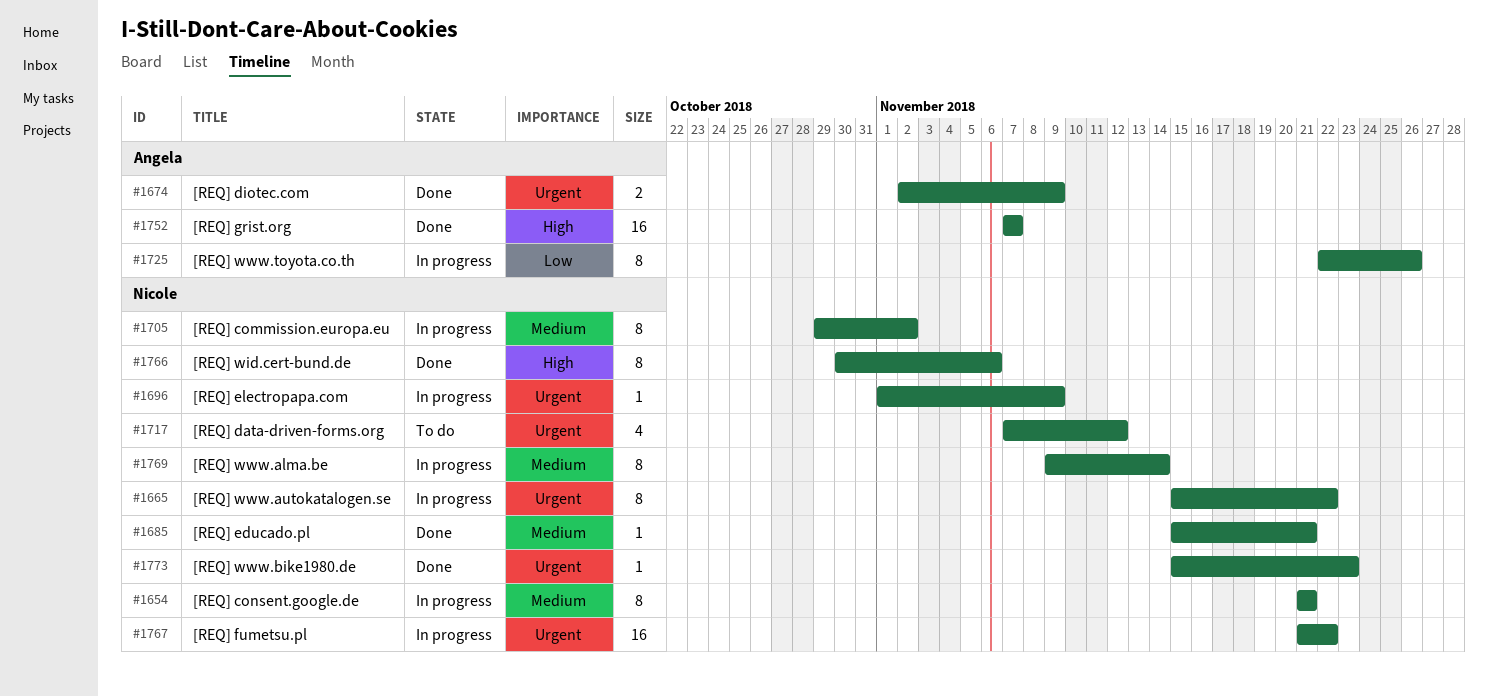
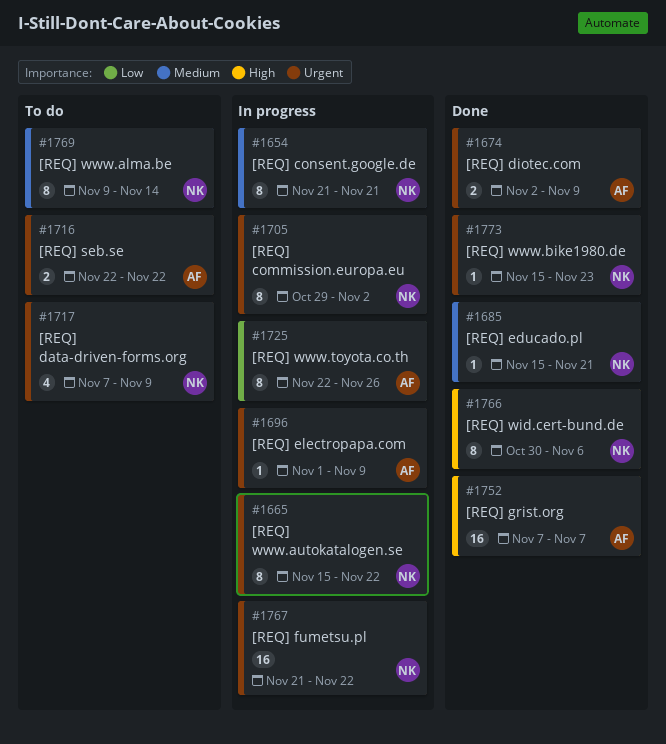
#1696, owner: Nicole -> Angela
#1705, priority: Medium -> Urgent
#1716: none -> present
#1717, due: Nov 12 -> Nov 9
#1769, status: In progress -> To do

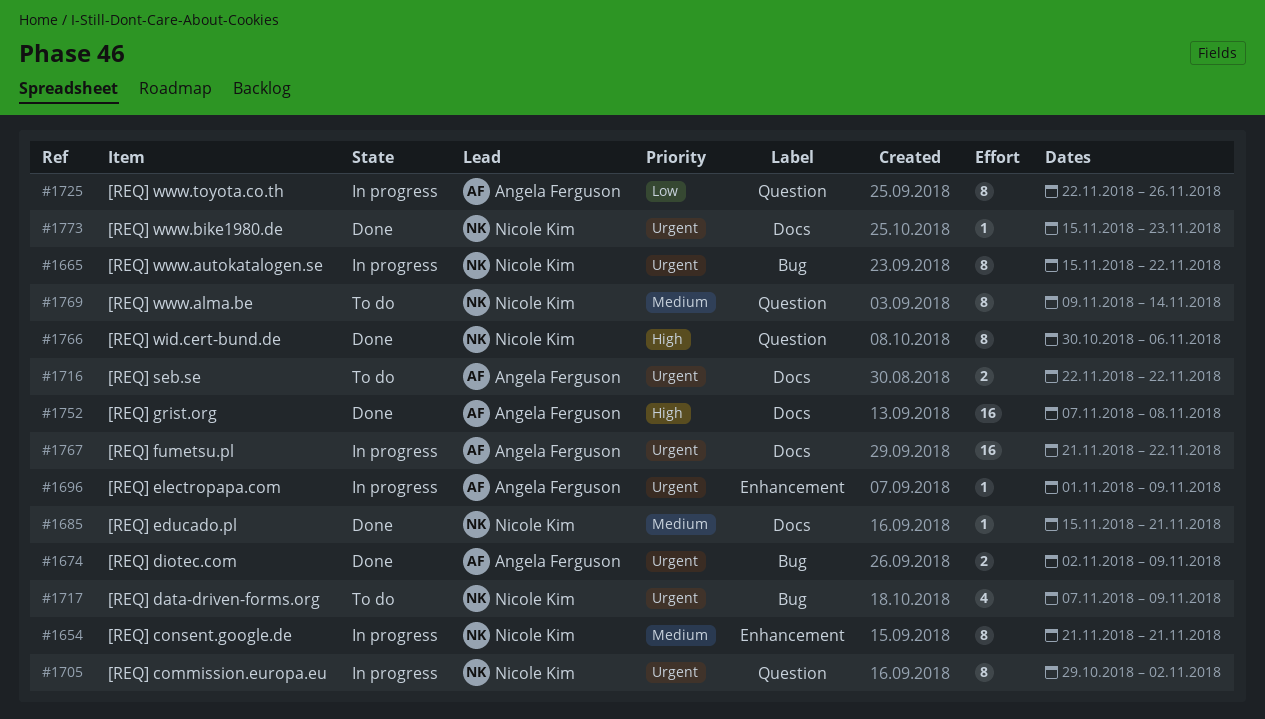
#1752, due: Nov 7 -> Nov 8
#1767, owner: Nicole Kim -> Angela Ferguson

